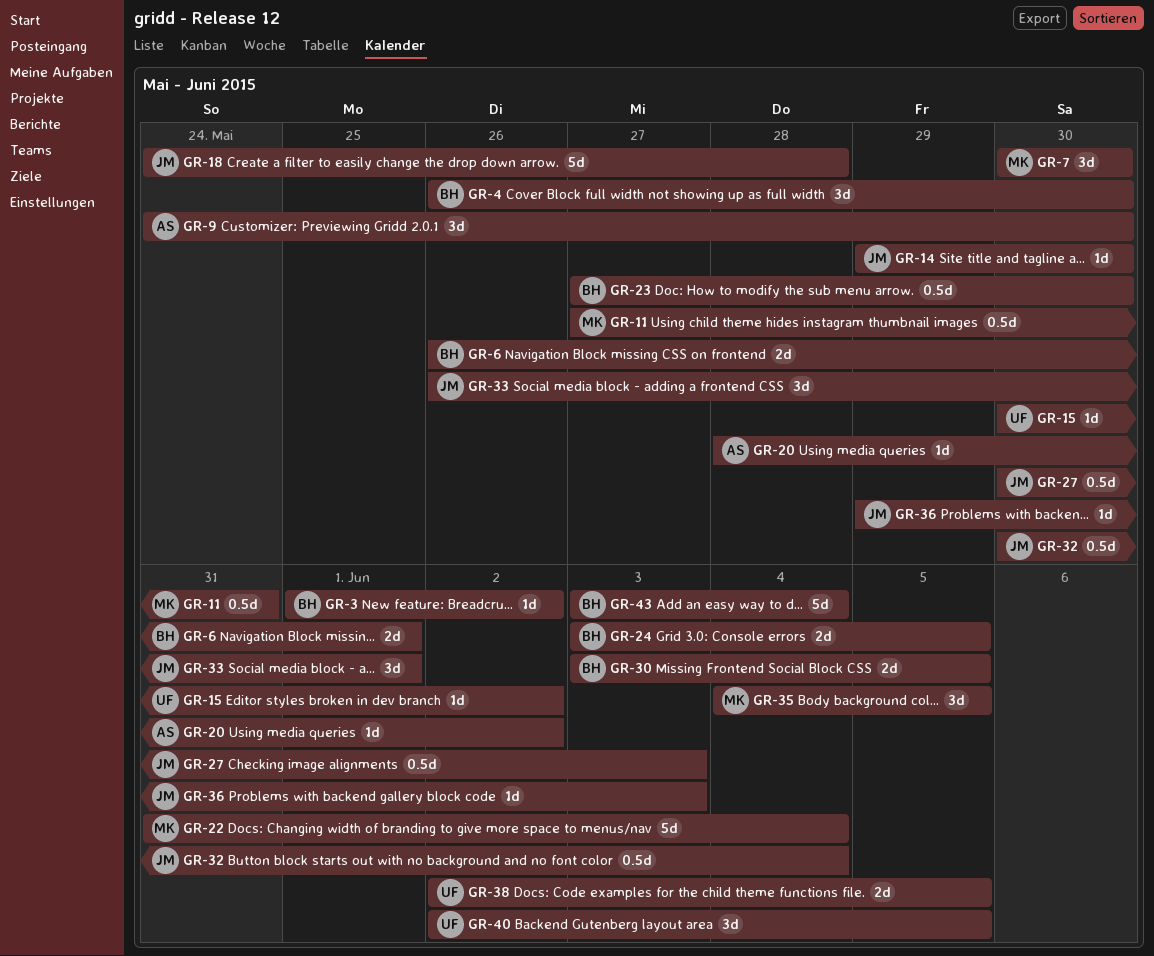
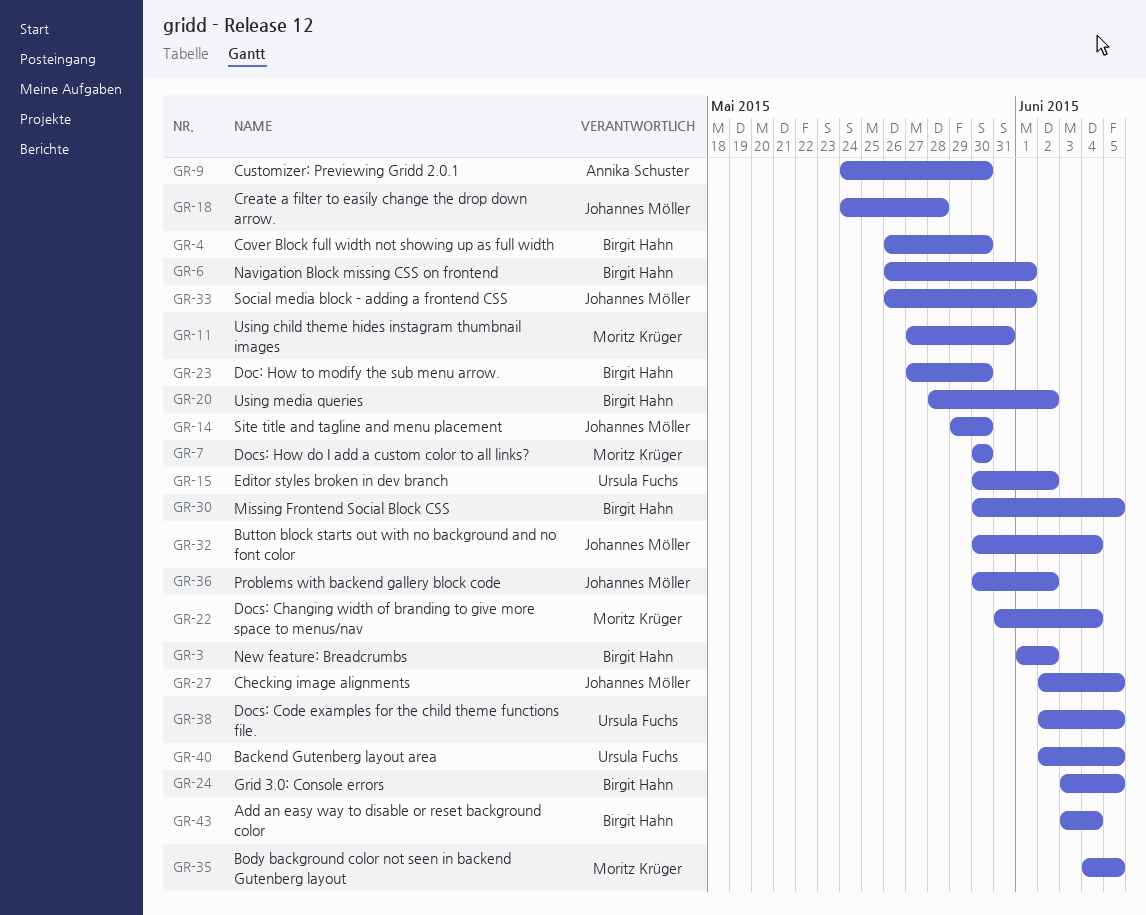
GR-20, owner: Annika Schuster -> Birgit Hahn
GR-27, start: May 30 -> Jun 2
GR-27, due: Jun 3 -> Jun 5
GR-30, start: Jun 3 -> May 30
GR-36, start: May 29 -> May 30
GR-36, due: Jun 3 -> Jun 2

